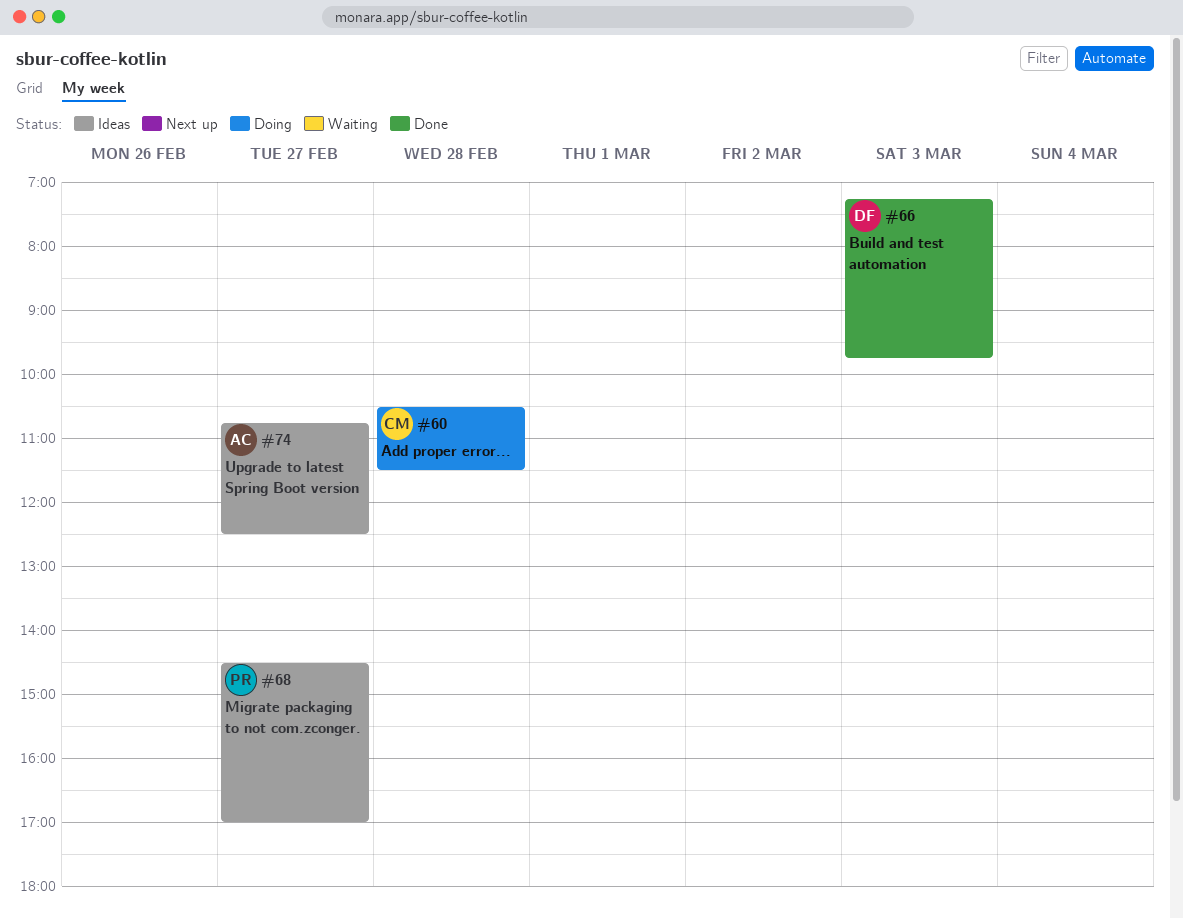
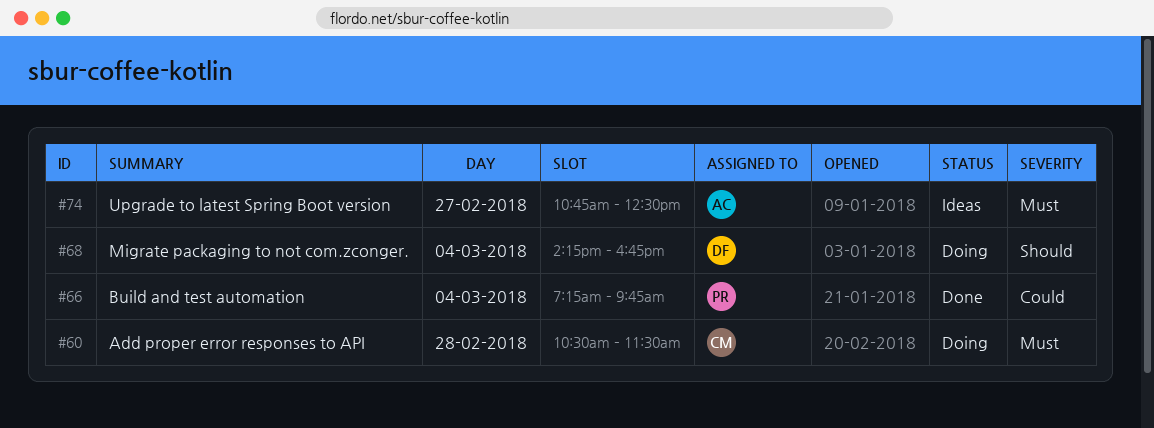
#66, owner: DF -> PR
#66, day: Mar 3 -> Mar 4
#68, status: Ideas -> Doing
#68, owner: PR -> DF
#68, day: Feb 27 -> Mar 4
#68, begins: 14:30 -> 14:15
#68, ends: 17:00 -> 16:45

